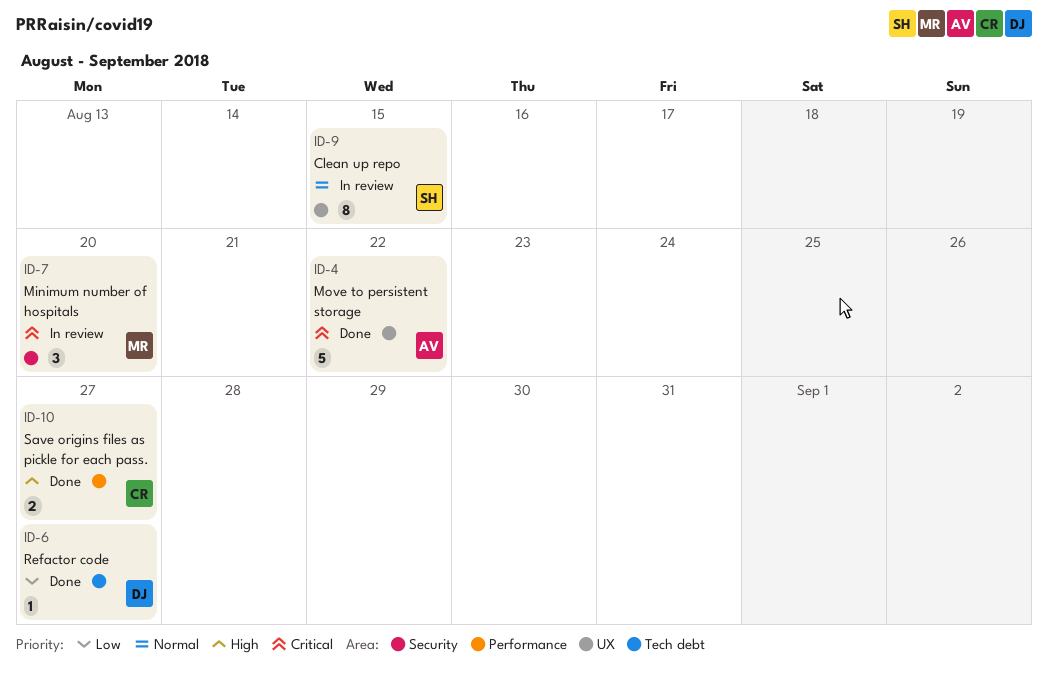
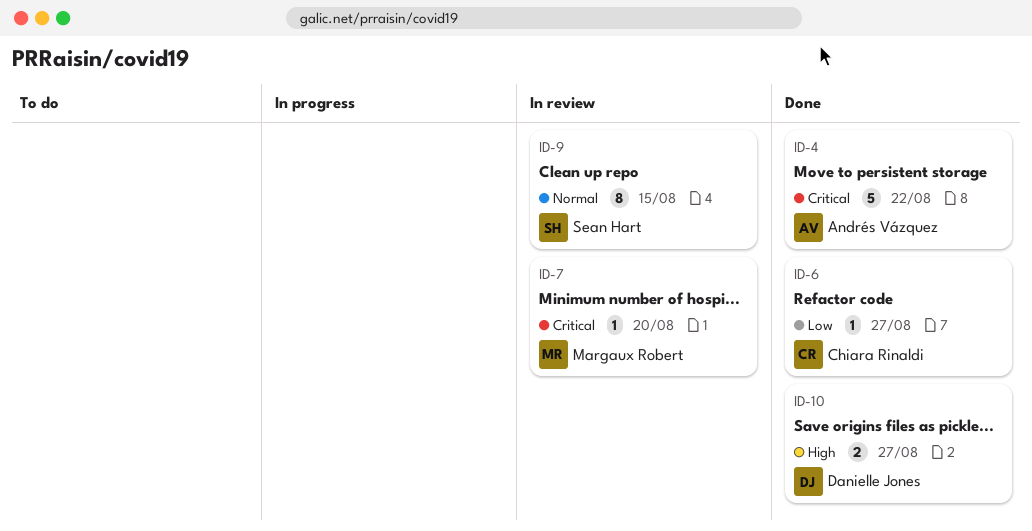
ID-6, owner: Danielle Jones -> Chiara Rinaldi
ID-7, estimate: 3 -> 1
ID-10, owner: Chiara Rinaldi -> Danielle Jones

